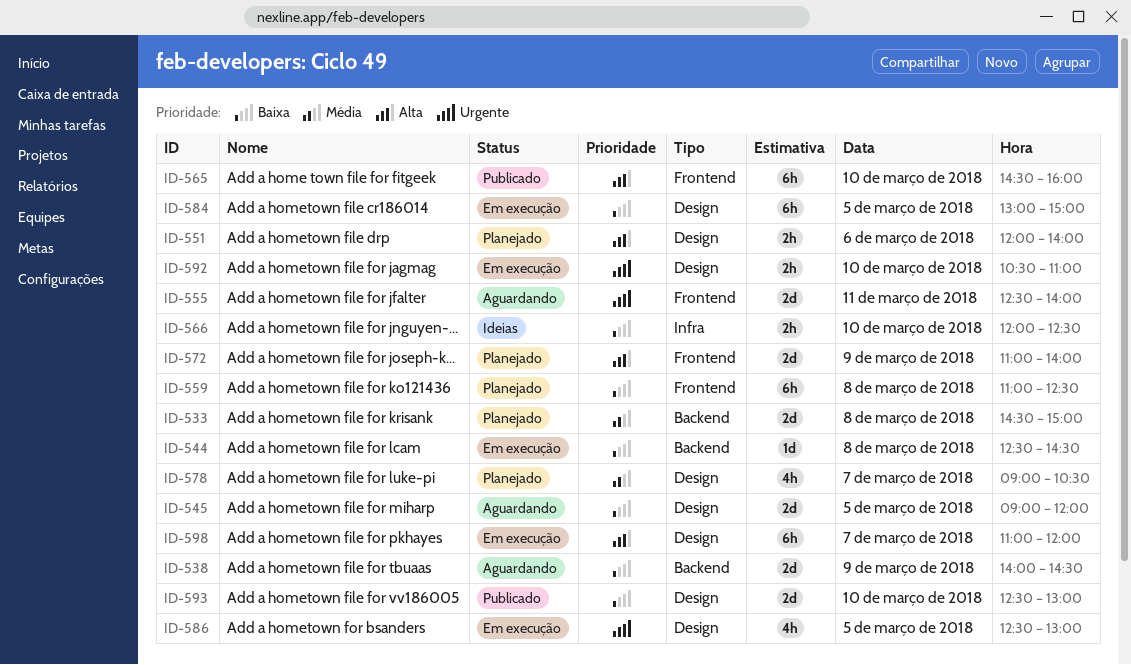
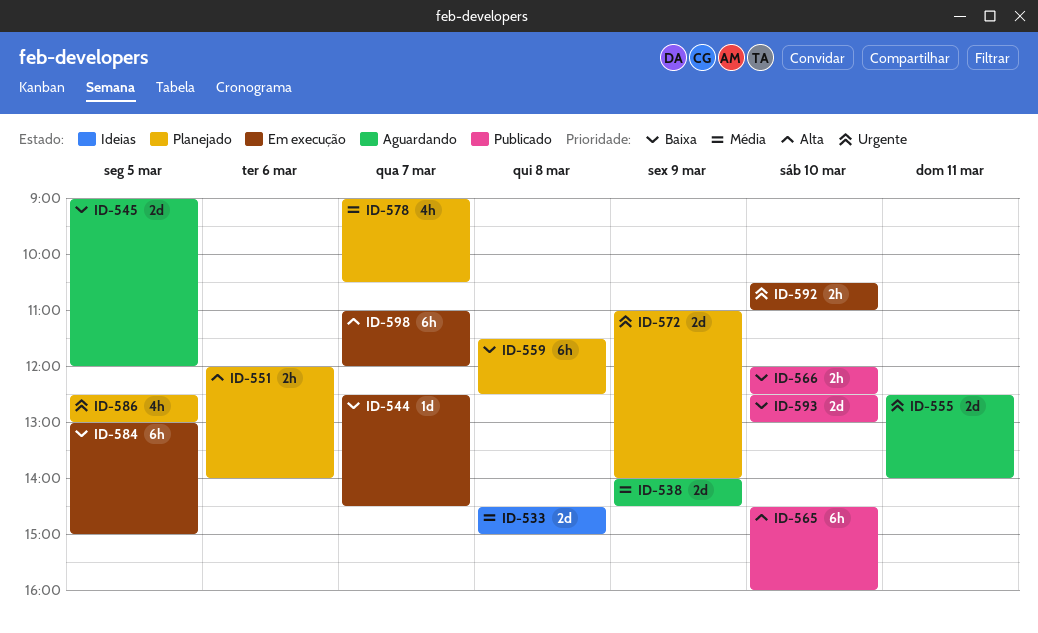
ID-533, status: Planejado -> Ideias
ID-538, priority: Baixa -> Média
ID-544, day: Mar 8 -> Mar 7
ID-559, begins: 11:00 -> 11:30
ID-566, status: Ideias -> Publicado
ID-572, priority: Alta -> Urgente
ID-586, status: Em execução -> Planejado

